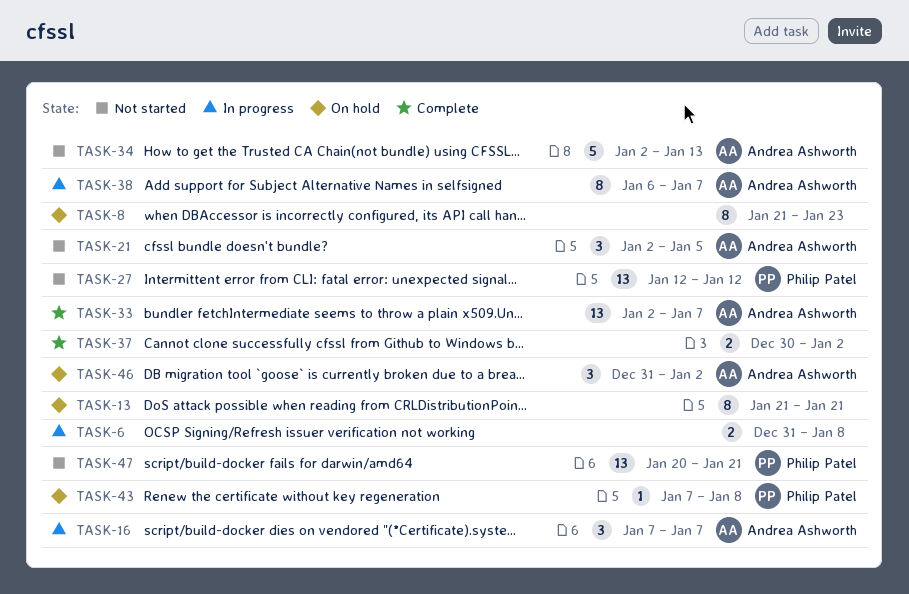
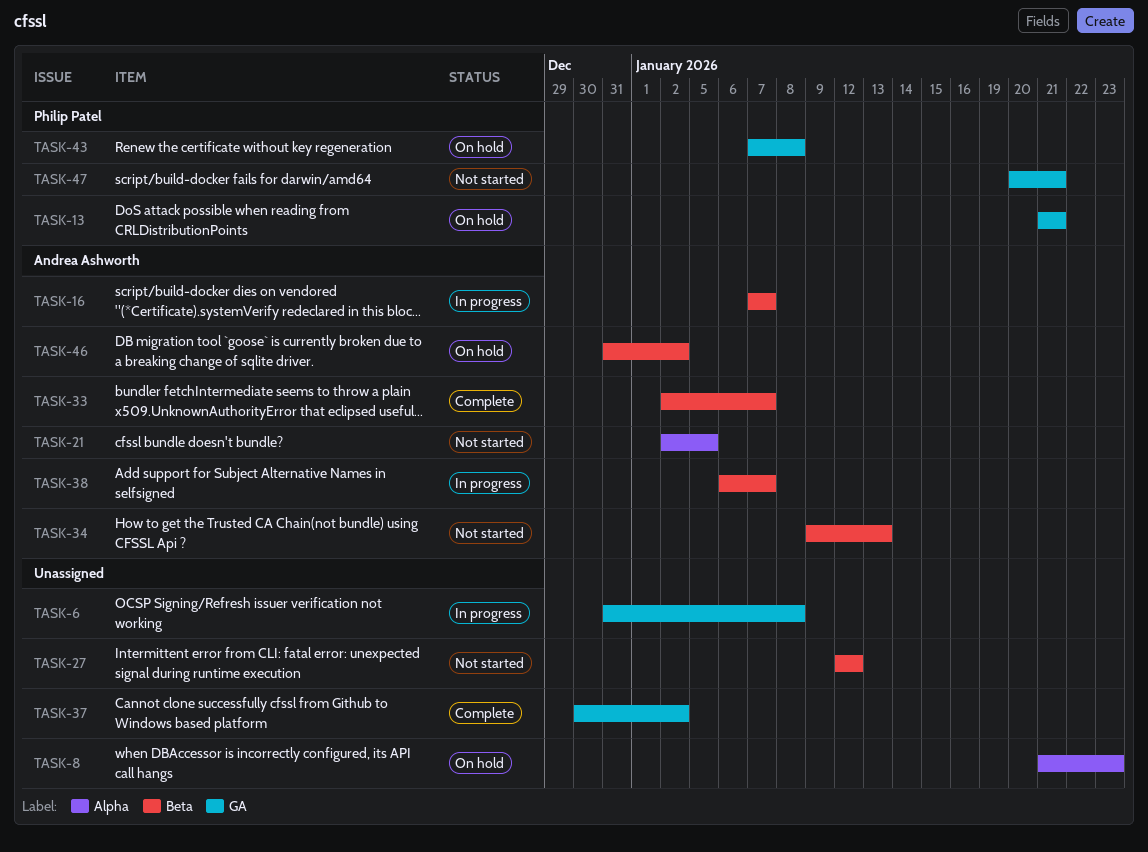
TASK-13, owner: none -> Philip Patel
TASK-27, owner: Philip Patel -> none
TASK-34, start: Jan 2 -> Jan 9

